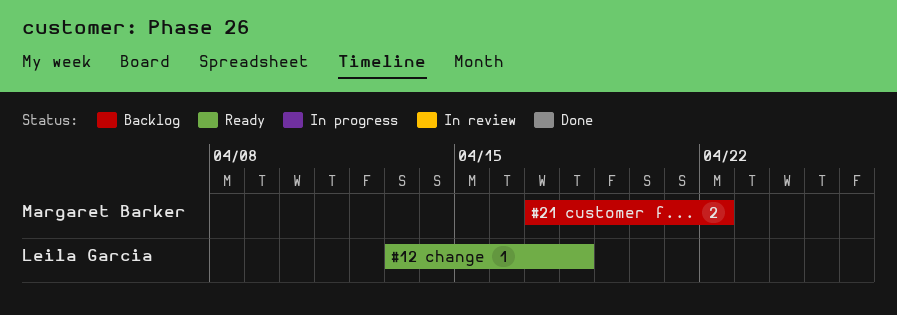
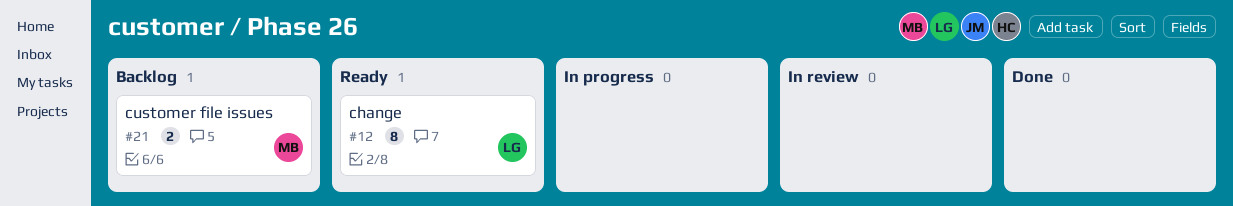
#12, estimate: 1 -> 8

